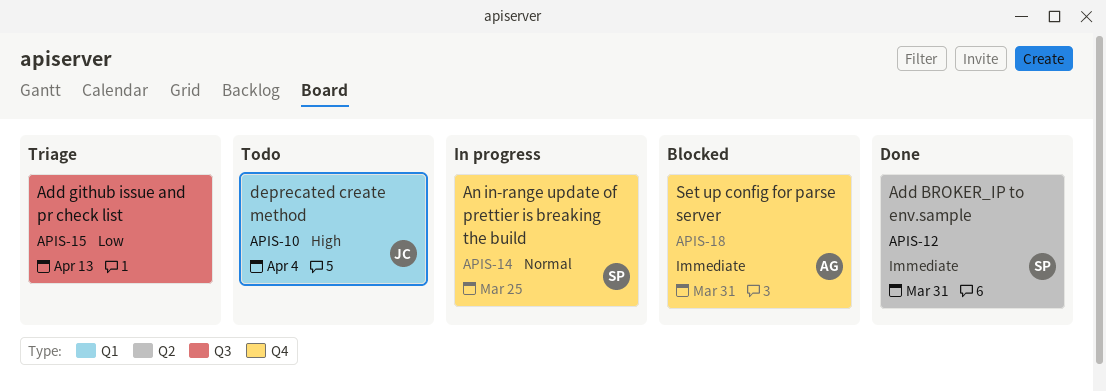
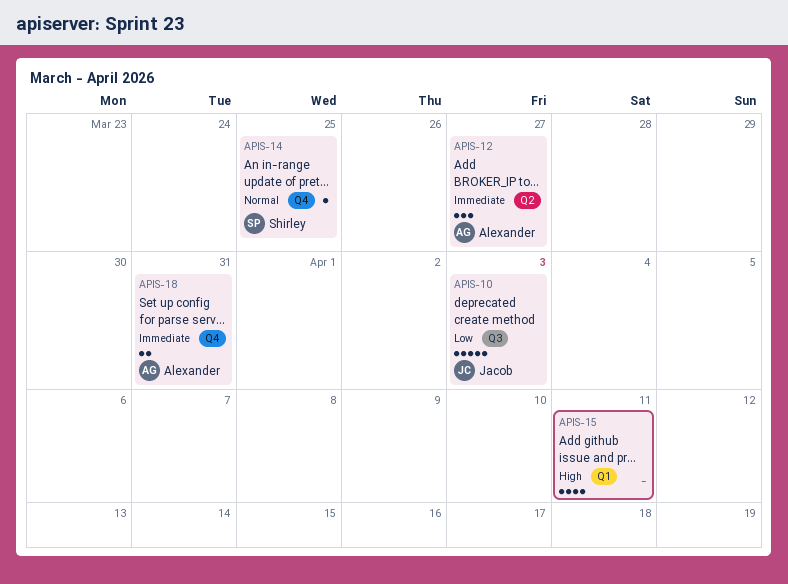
APIS-10, priority: High -> Low
APIS-10, label: Q1 -> Q3
APIS-10, due: Apr 4 -> Apr 3
APIS-12, owner: Shirley -> Alexander
APIS-12, due: Mar 31 -> Mar 27
APIS-15, priority: Low -> High
APIS-15, label: Q3 -> Q1
APIS-15, due: Apr 13 -> Apr 11

